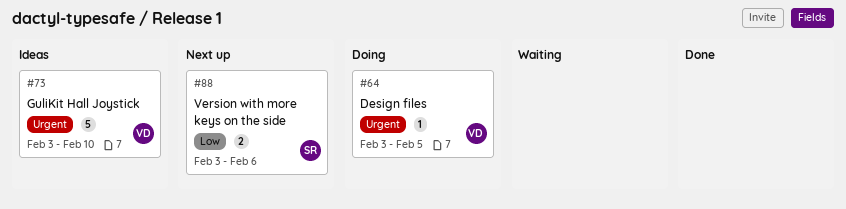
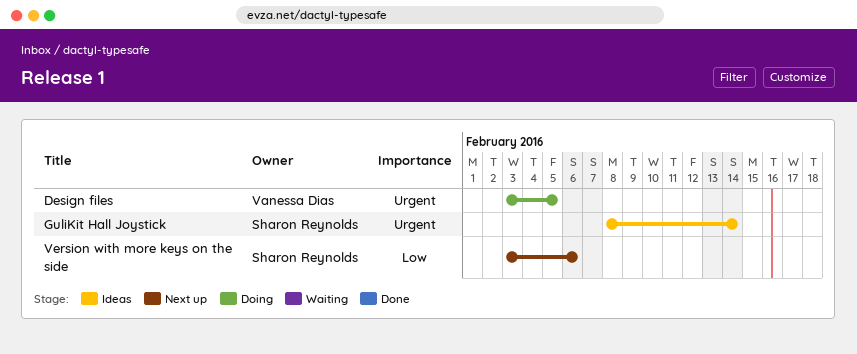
GuliKit Hall Joystick, owner: Vanessa Dias -> Sharon Reynolds
GuliKit Hall Joystick, start: Feb 3 -> Feb 8
GuliKit Hall Joystick, due: Feb 10 -> Feb 14

